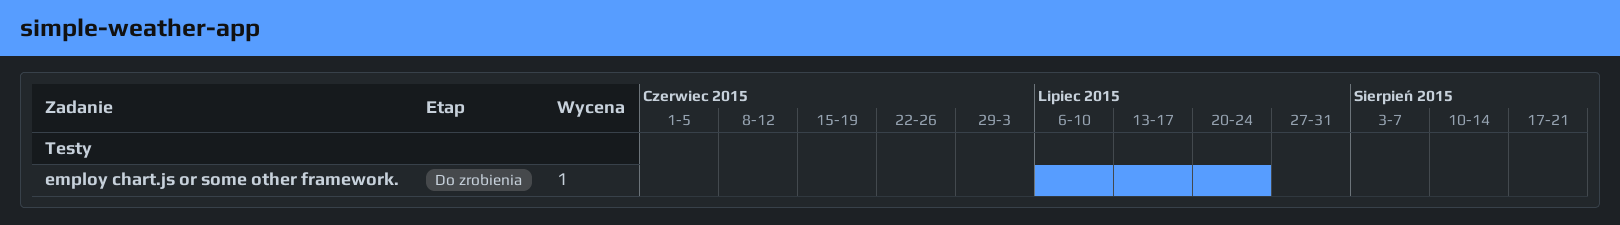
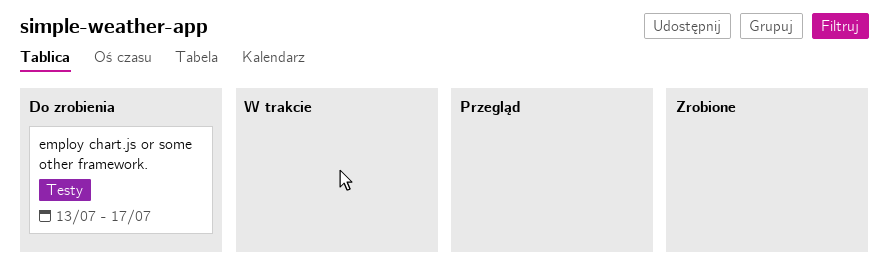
employ chart.js or some other framework., start: Jul 6 -> Jul 13
employ chart.js or some other framework., due: Jul 24 -> Jul 17

